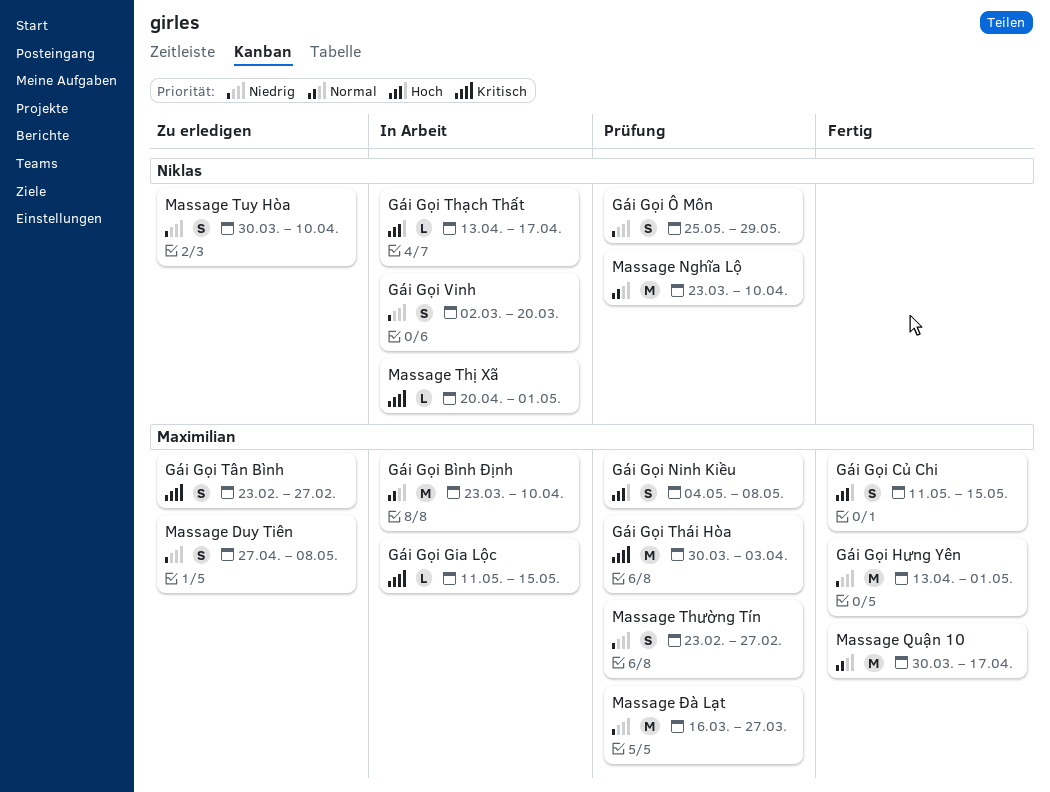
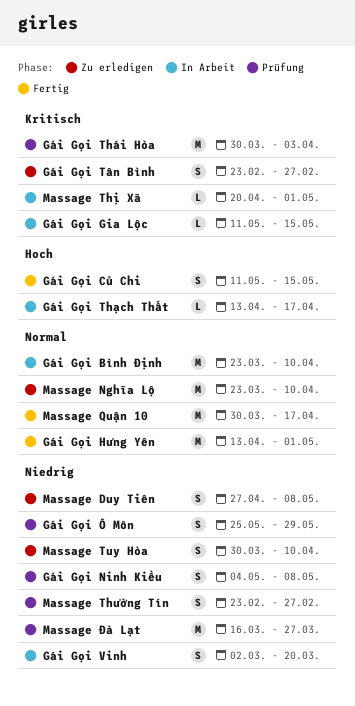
Gái Gọi Hưng Yên, priority: Niedrig -> Normal
Gái Gọi Ninh Kiều, priority: Hoch -> Niedrig
Massage Nghĩa Lộ, status: Prüfung -> Zu erledigen

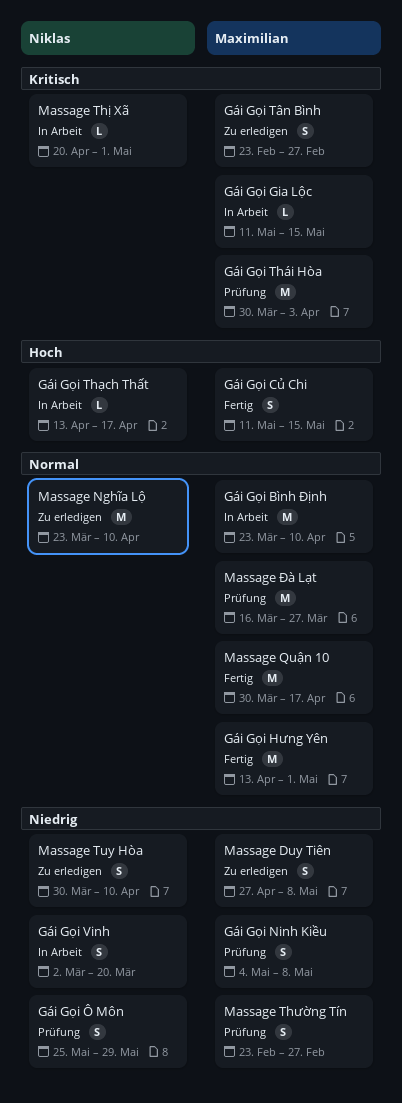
Massage Đà Lạt, priority: Niedrig -> Normal

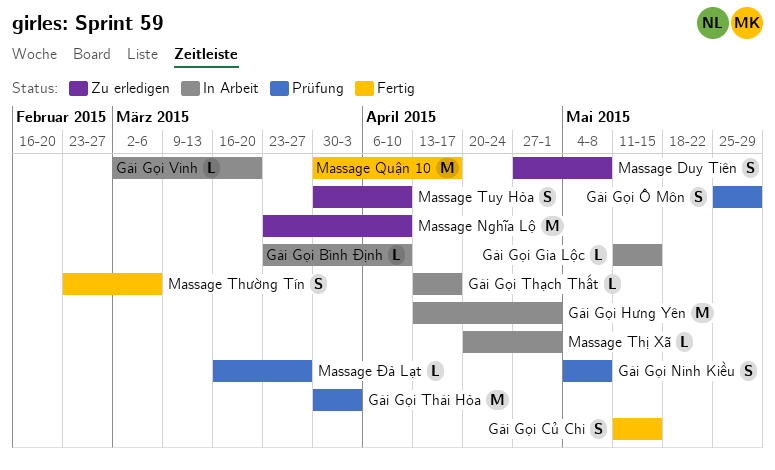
Gái Gọi Bình Định, estimate: M -> L
Gái Gọi Hưng Yên, status: Fertig -> In Arbeit
Gái Gọi Tân Bình: present -> none
Gái Gọi Vinh, estimate: S -> L
Massage Thường Tín, status: Prüfung -> Fertig
Massage Thường Tín, due: Feb 27 -> Mar 6
Massage Đà Lạt, estimate: M -> L

